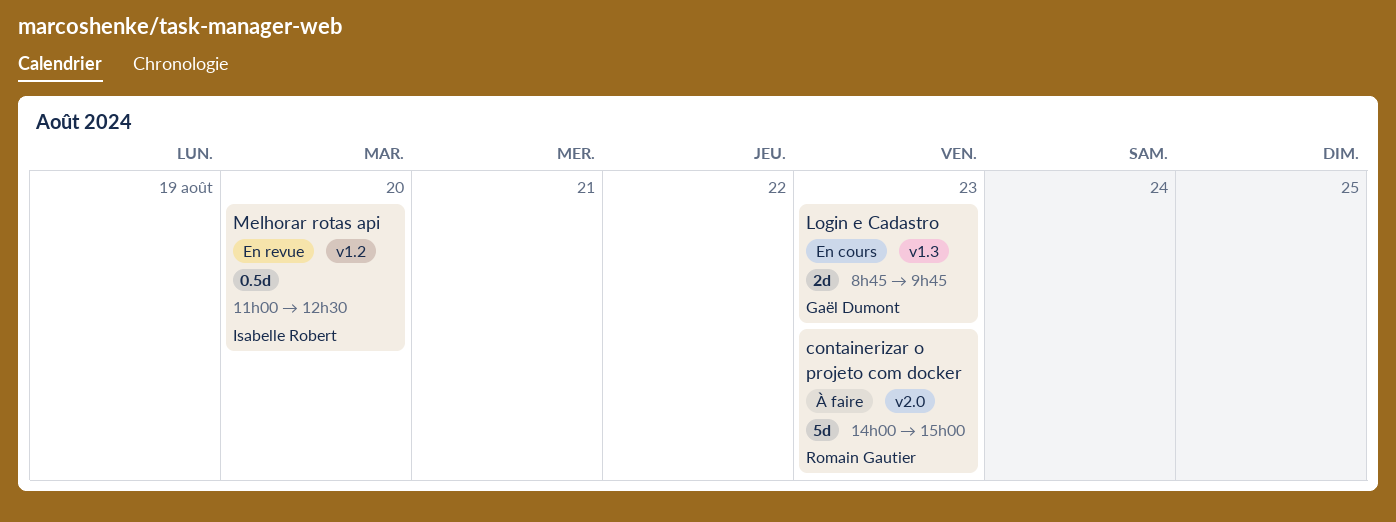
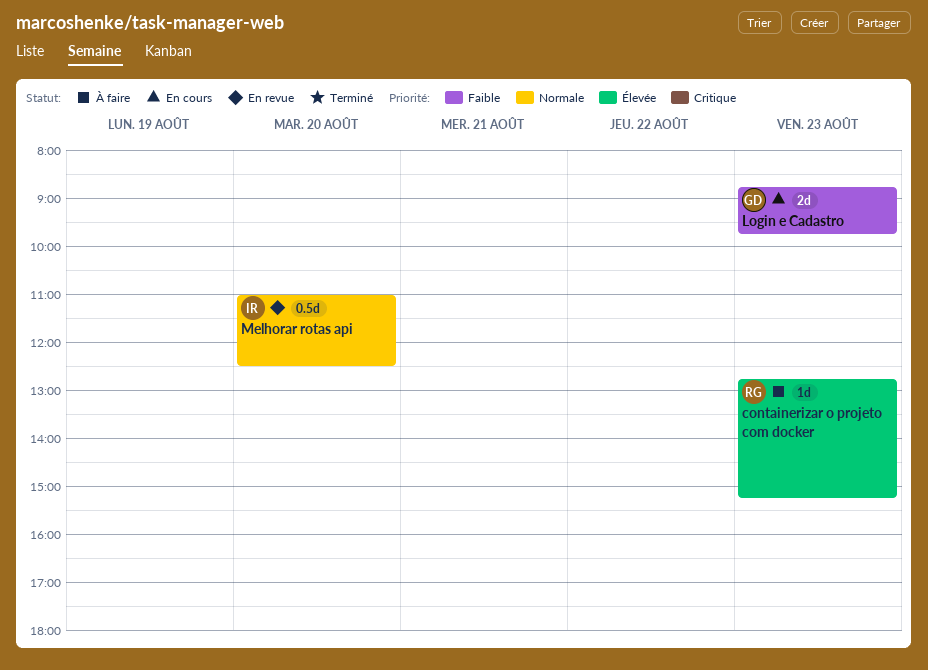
containerizar o projeto com docker, estimate: 5d -> 1d
containerizar o projeto com docker, begins: 14:00 -> 12:45
containerizar o projeto com docker, ends: 15:00 -> 15:15

